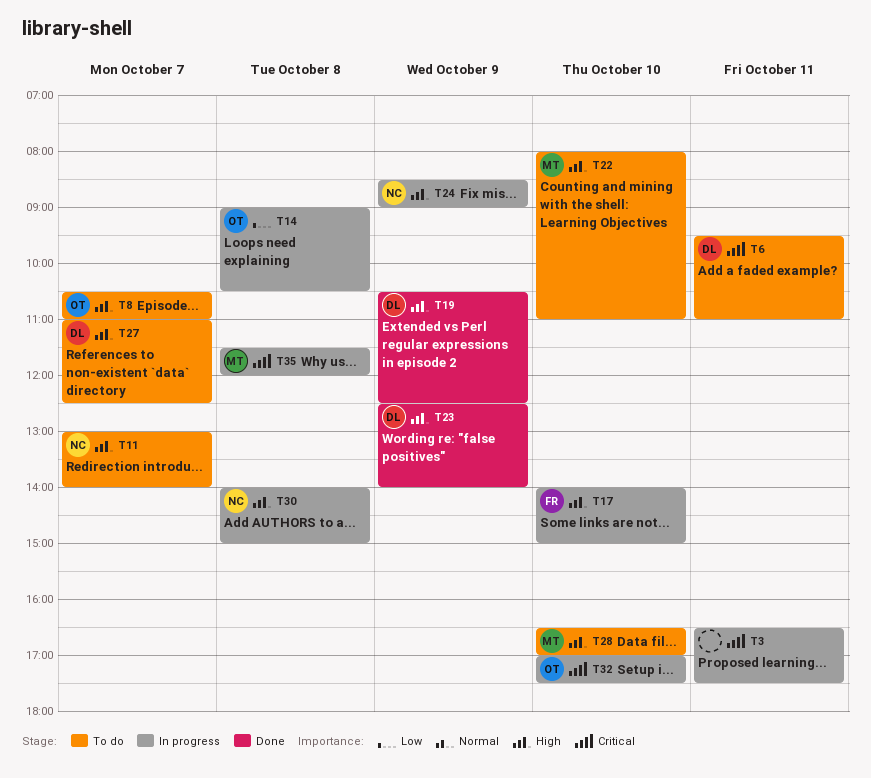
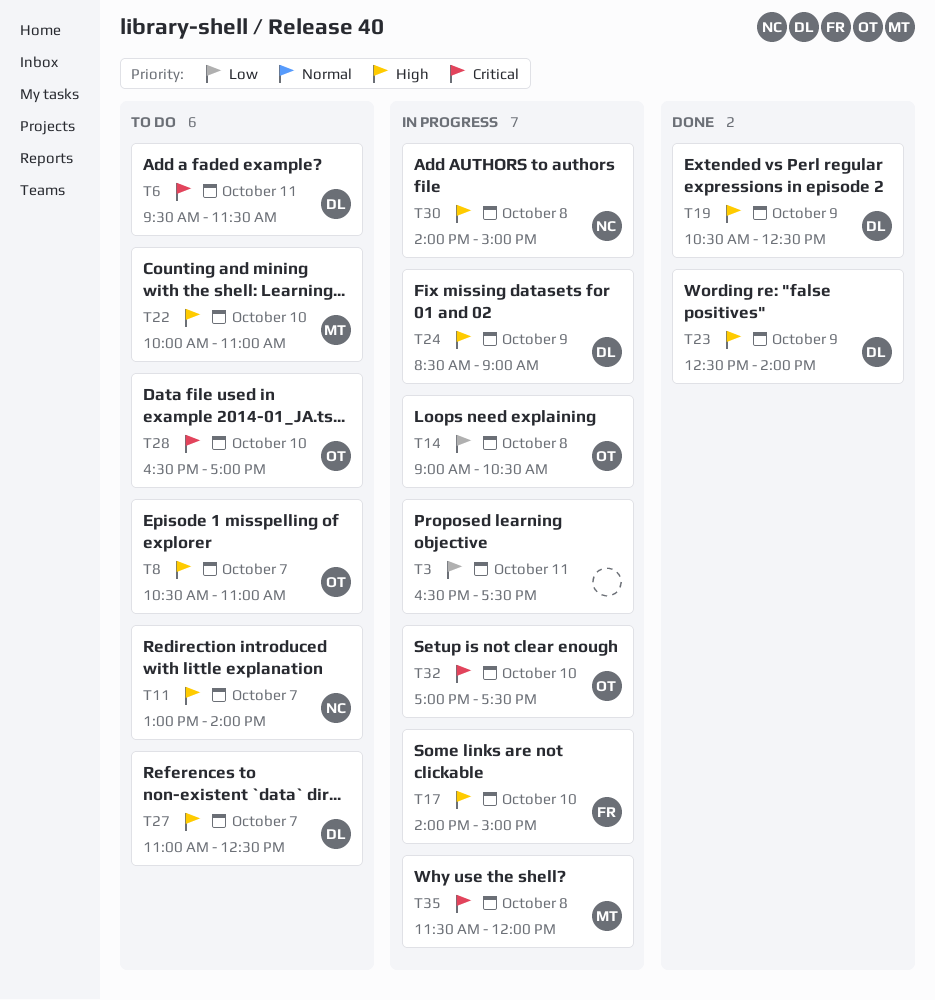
T3, priority: Critical -> Low
T6, ends: 11:00 -> 11:30
T22, begins: 08:00 -> 10:00
T24, owner: NC -> DL
T28, owner: MT -> OT
T28, priority: High -> Critical

